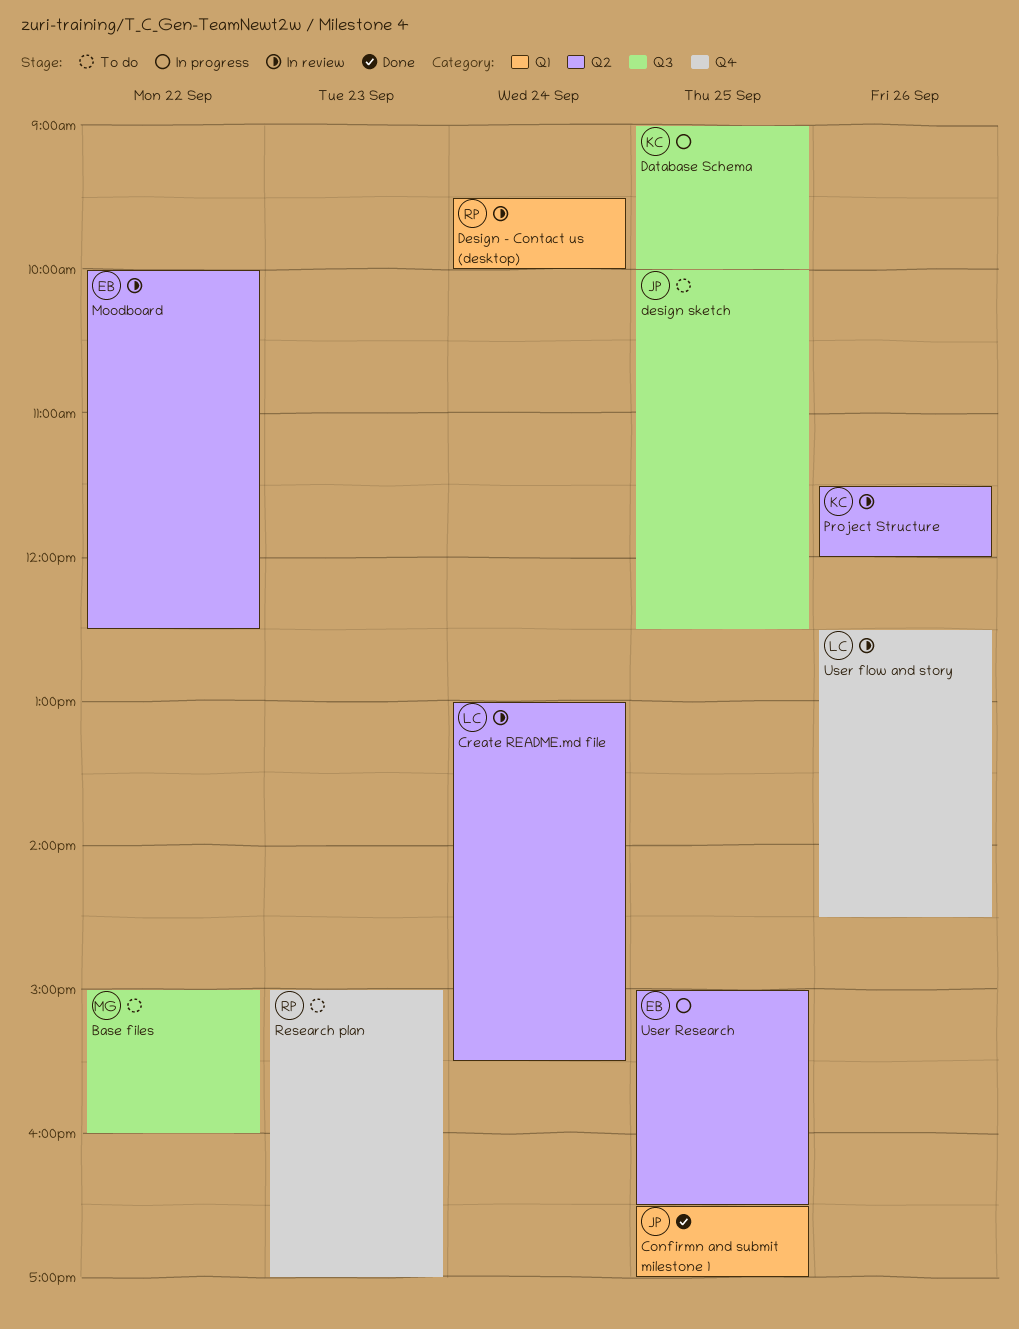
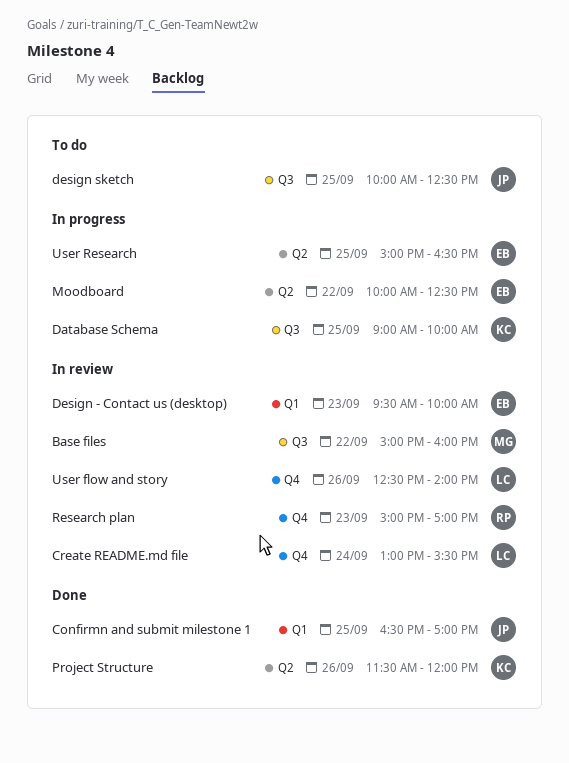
Base files, status: To do -> In review
Create README.md file, label: Q2 -> Q4
Design - Contact us (desktop), owner: RP -> EB
Design - Contact us (desktop), day: Sep 24 -> Sep 23
Moodboard, status: In review -> In progress
Project Structure, status: In review -> Done
Research plan, status: To do -> In review
User flow and story, ends: 14:30 -> 14:00

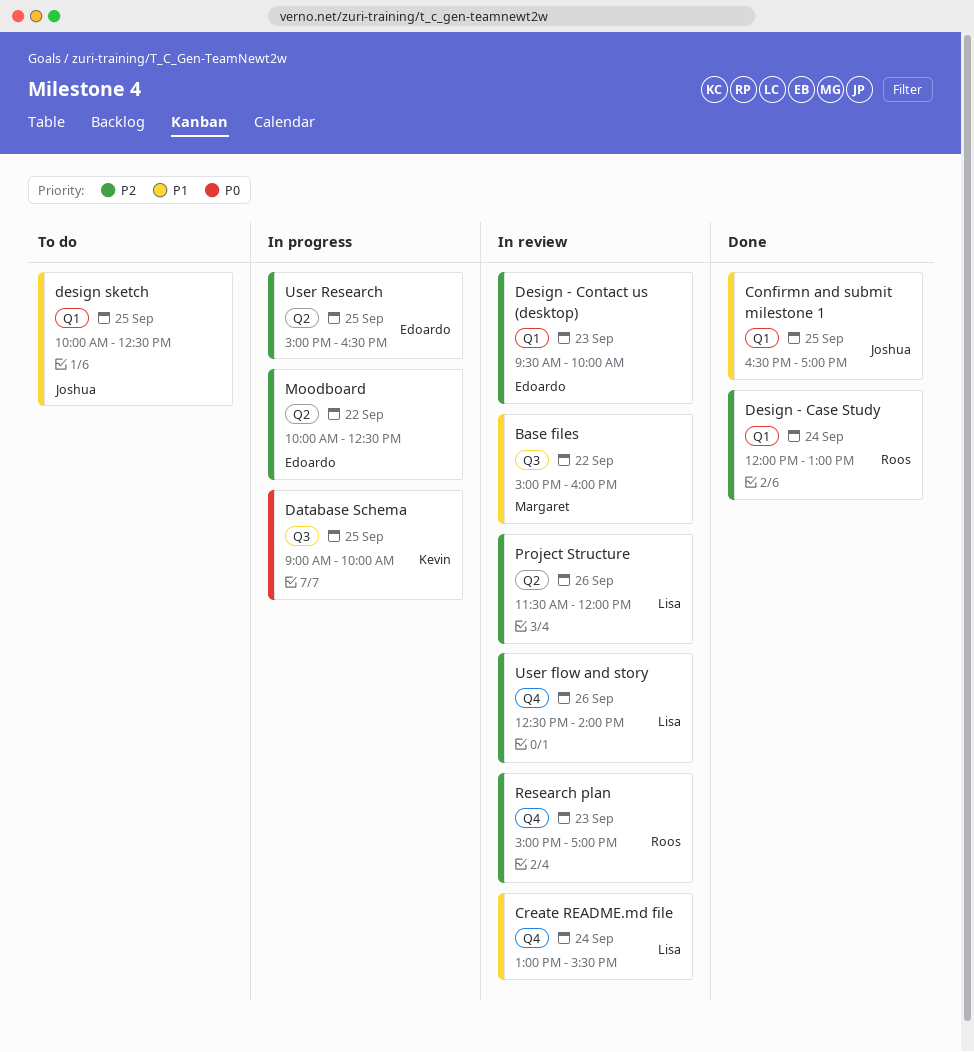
Design - Case Study: none -> present
design sketch, label: Q3 -> Q1
Project Structure, status: Done -> In review
Project Structure, owner: Kevin -> Lisa

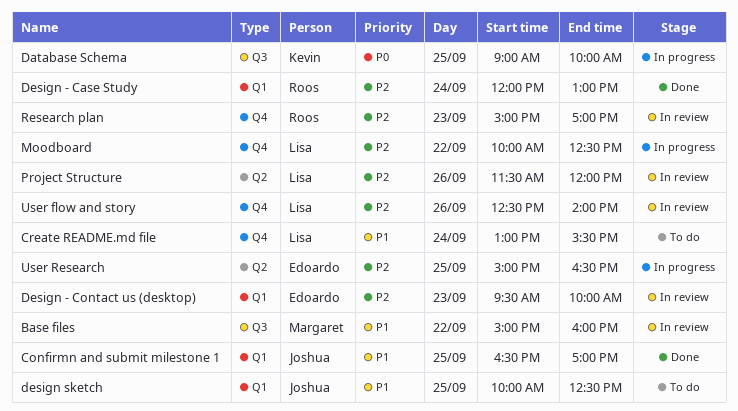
Create README.md file, status: In review -> To do
Moodboard, owner: Edoardo -> Lisa
Moodboard, label: Q2 -> Q4

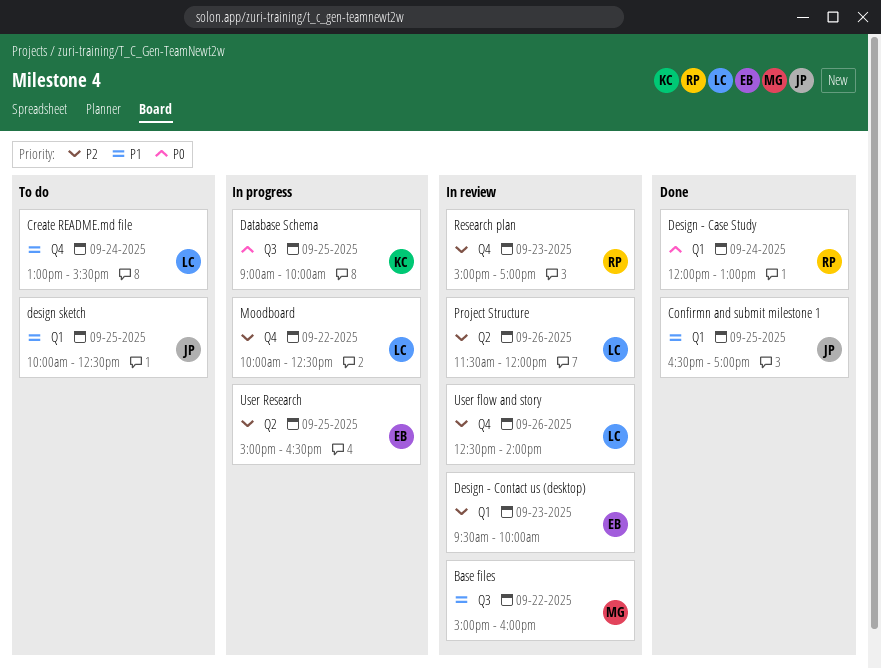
Design - Case Study, priority: P2 -> P0

